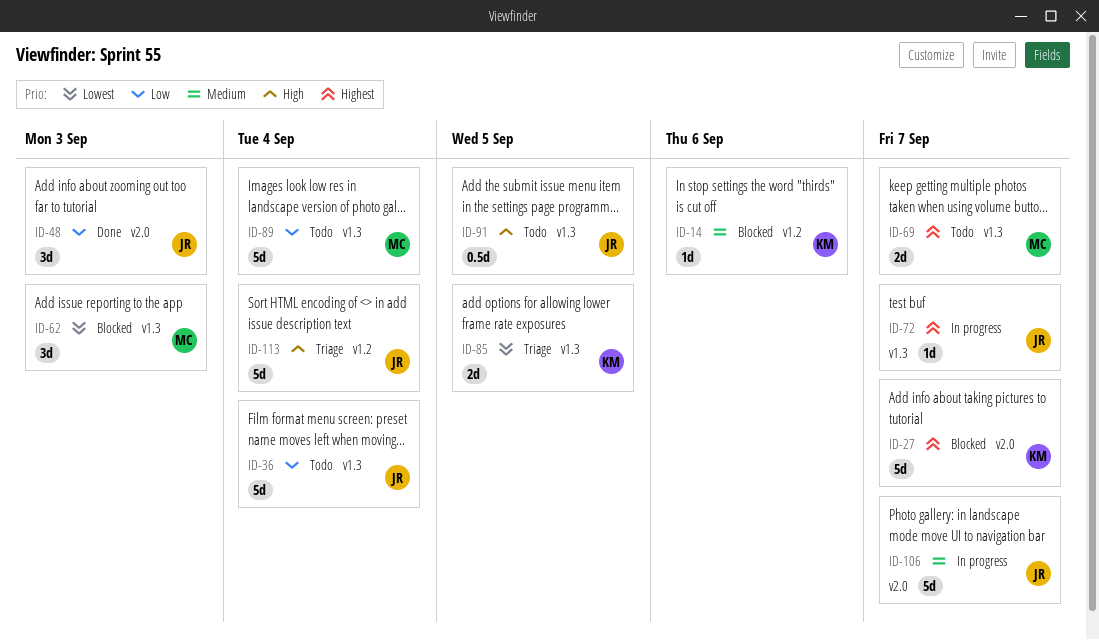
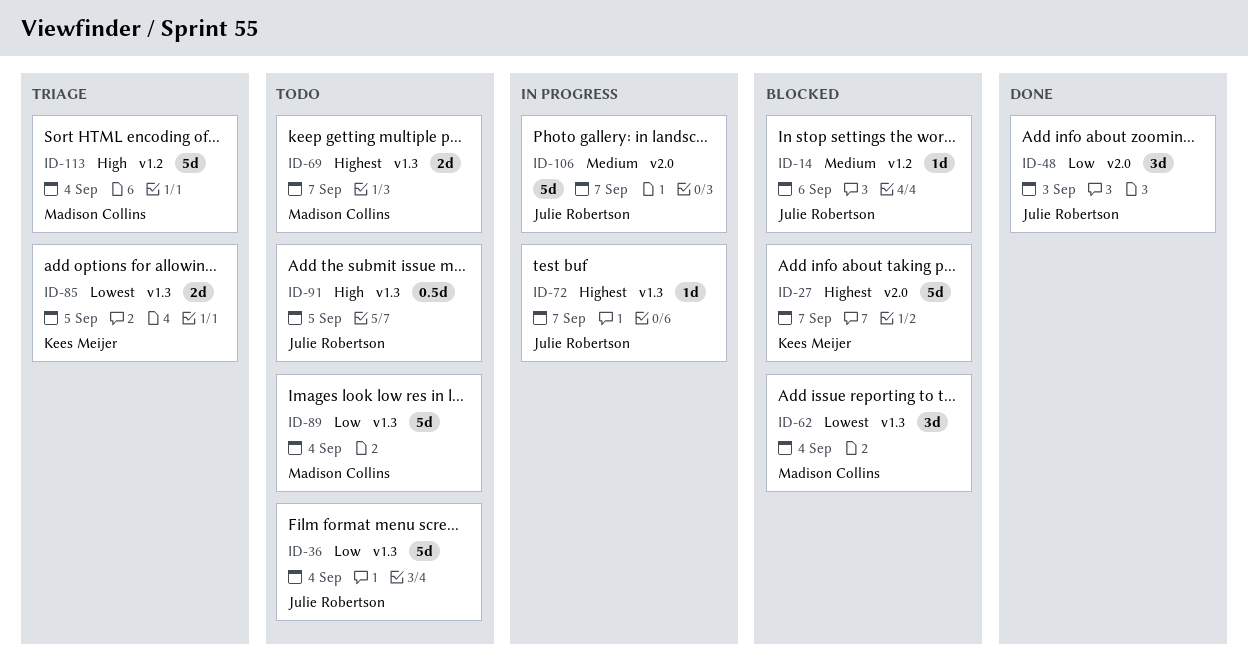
ID-14, owner: Kees Meijer -> Julie Robertson
ID-62, due: Sep 3 -> Sep 4
ID-113, owner: Julie Robertson -> Madison Collins

